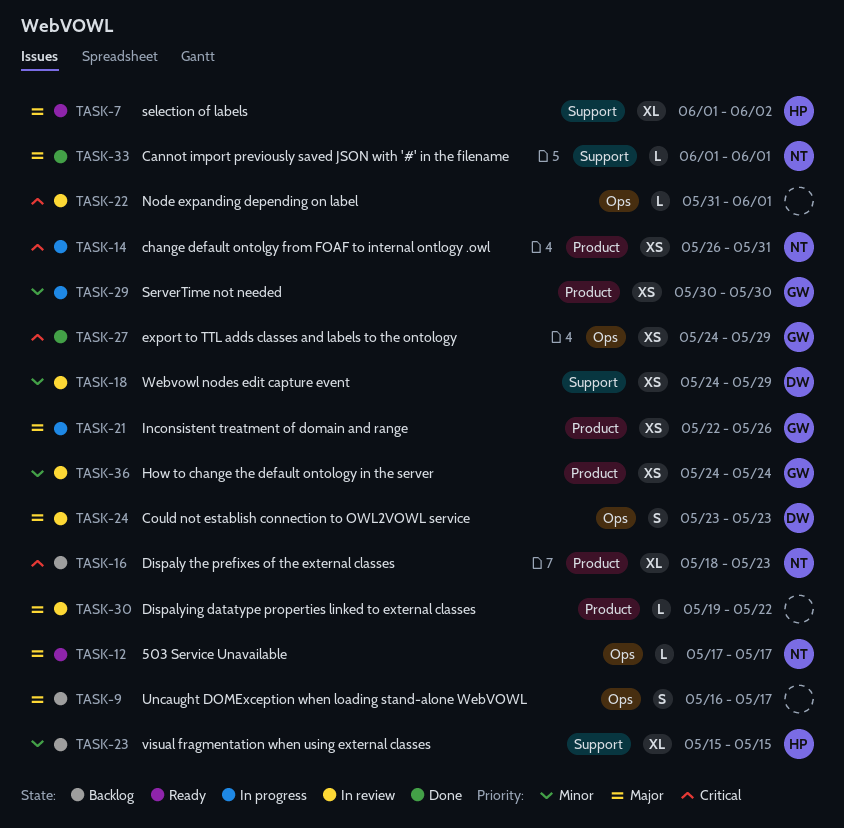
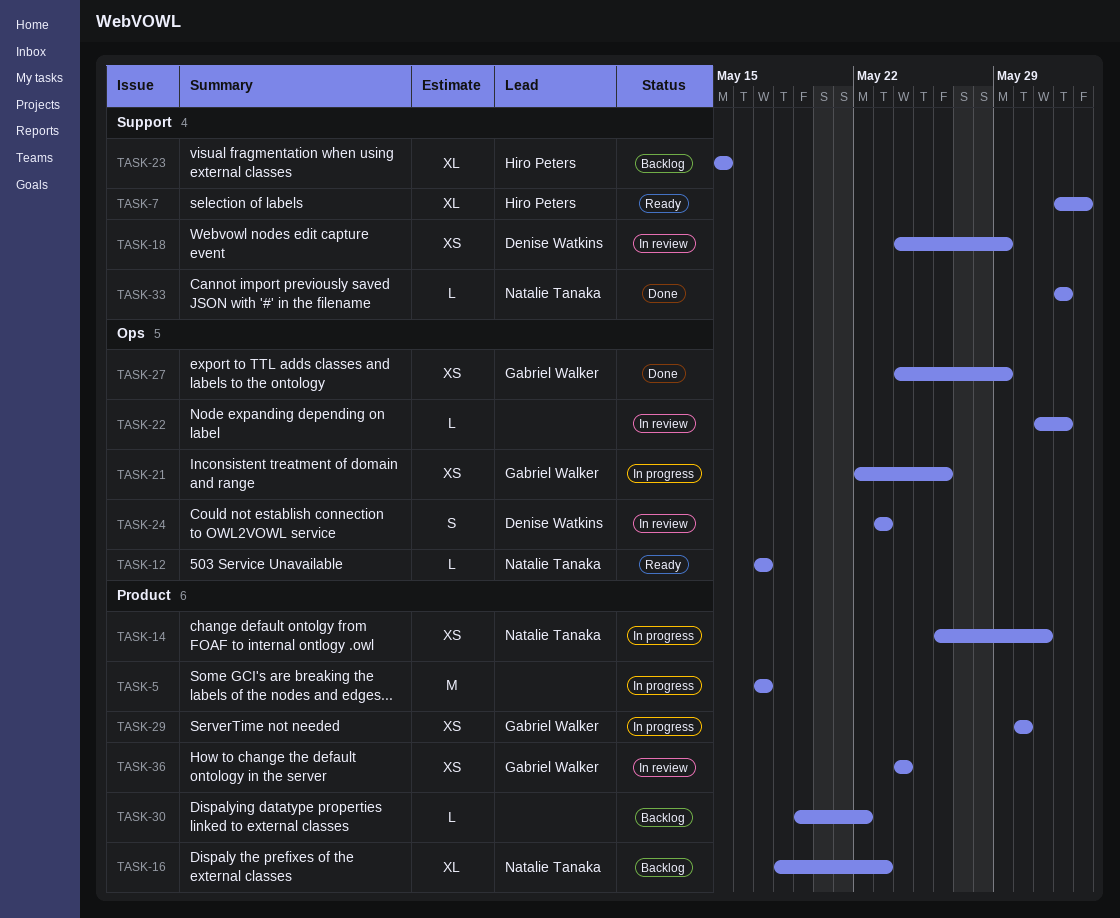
TASK-5: none -> present
TASK-9: present -> none
TASK-21, label: Product -> Ops
TASK-30, status: In review -> Backlog

